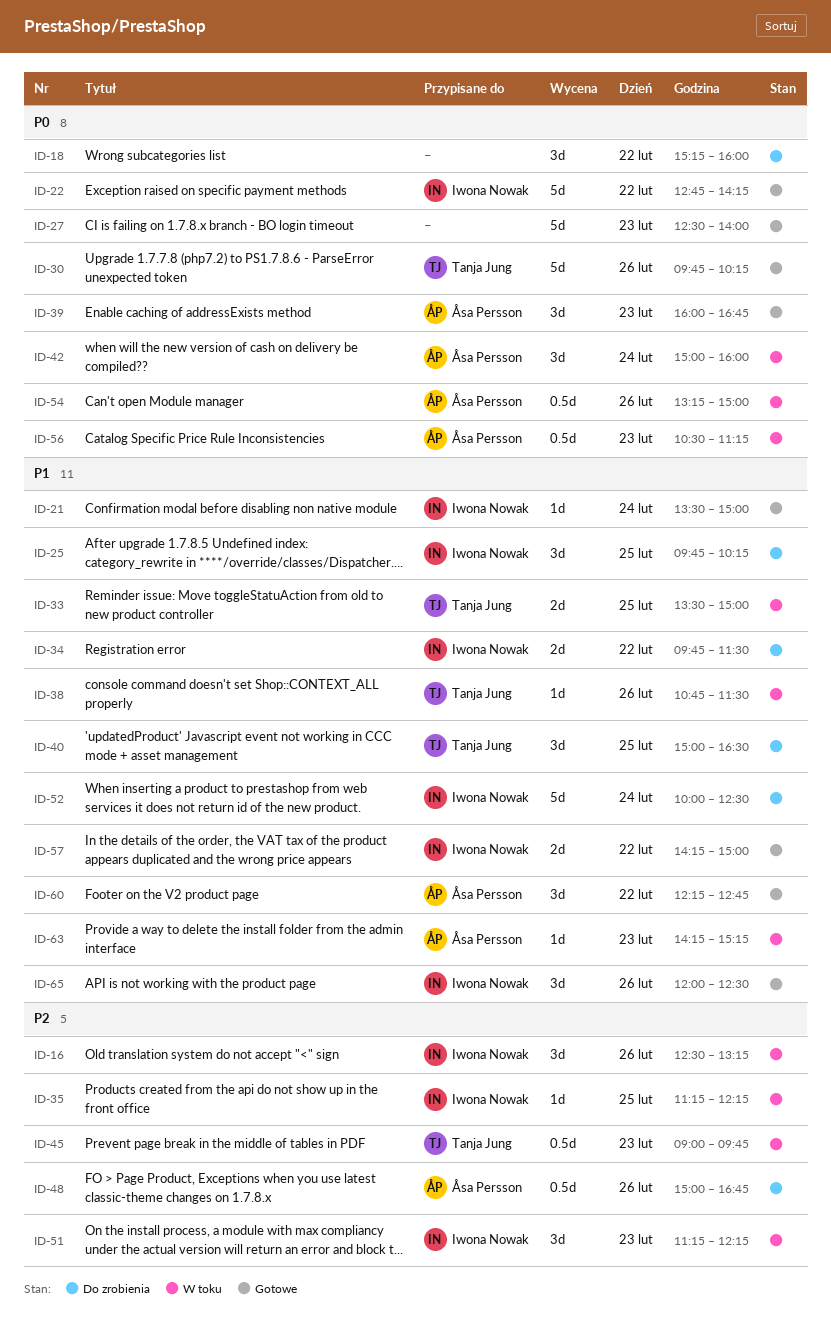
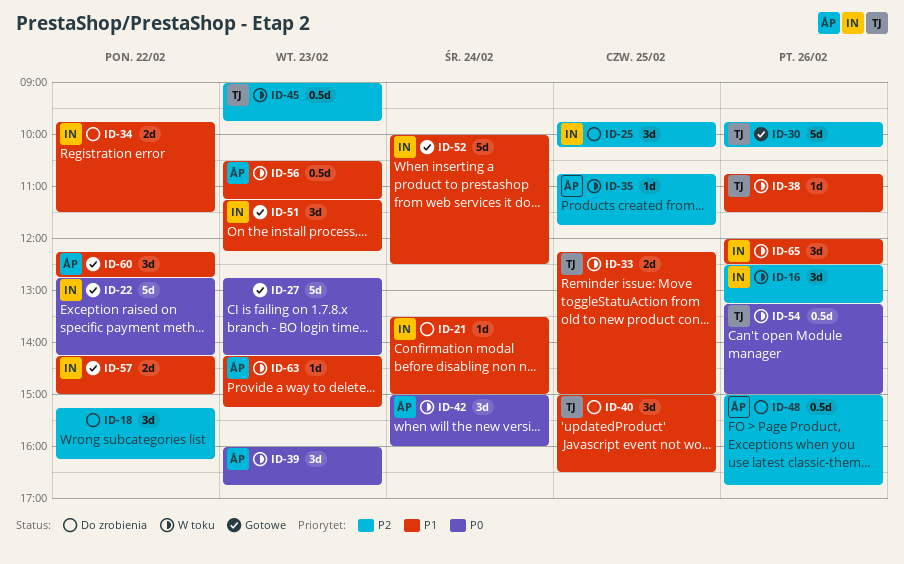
ID-18, priority: P0 -> P2
ID-18, ends: 16:00 -> 16:15
ID-21, status: Gotowe -> Do zrobienia
ID-25, priority: P1 -> P2
ID-27, begins: 12:30 -> 12:45
ID-27, ends: 14:00 -> 14:15
ID-30, priority: P0 -> P2
ID-33, begins: 13:30 -> 12:15
ID-35, owner: Iwona Nowak -> Åsa Persson
ID-35, begins: 11:15 -> 10:45
ID-35, ends: 12:15 -> 11:45
ID-39, status: Gotowe -> W toku
ID-51, status: W toku -> Gotowe
ID-51, priority: P2 -> P1
ID-52, status: Do zrobienia -> Gotowe
ID-54, owner: Åsa Persson -> Tanja Jung
ID-56, priority: P0 -> P1
ID-65, status: Gotowe -> W toku

